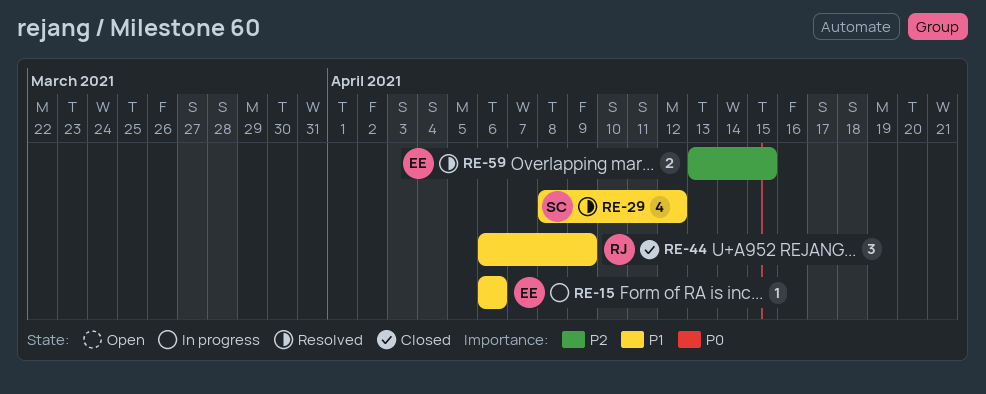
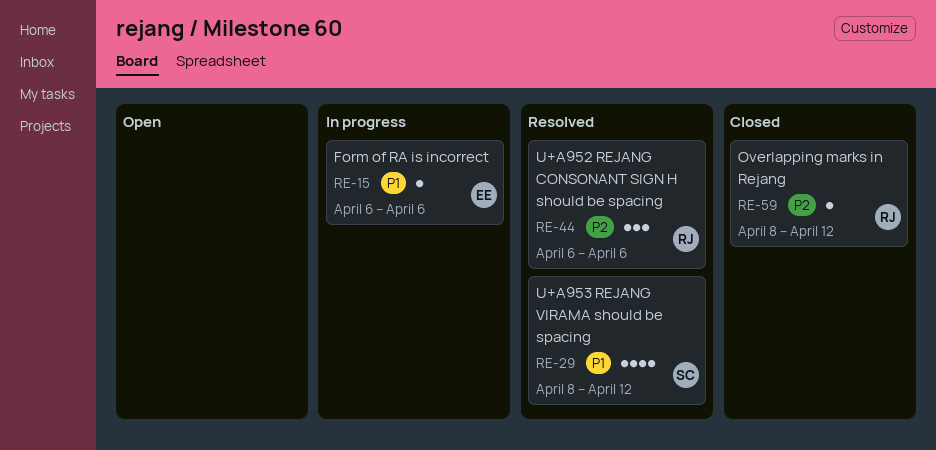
RE-44, status: Closed -> Resolved
RE-44, priority: P1 -> P2
RE-44, due: Apr 9 -> Apr 6
RE-59, status: Resolved -> Closed
RE-59, owner: EE -> RJ
RE-59, estimate: 2 -> 1
RE-59, start: Apr 13 -> Apr 8
RE-59, due: Apr 15 -> Apr 12

